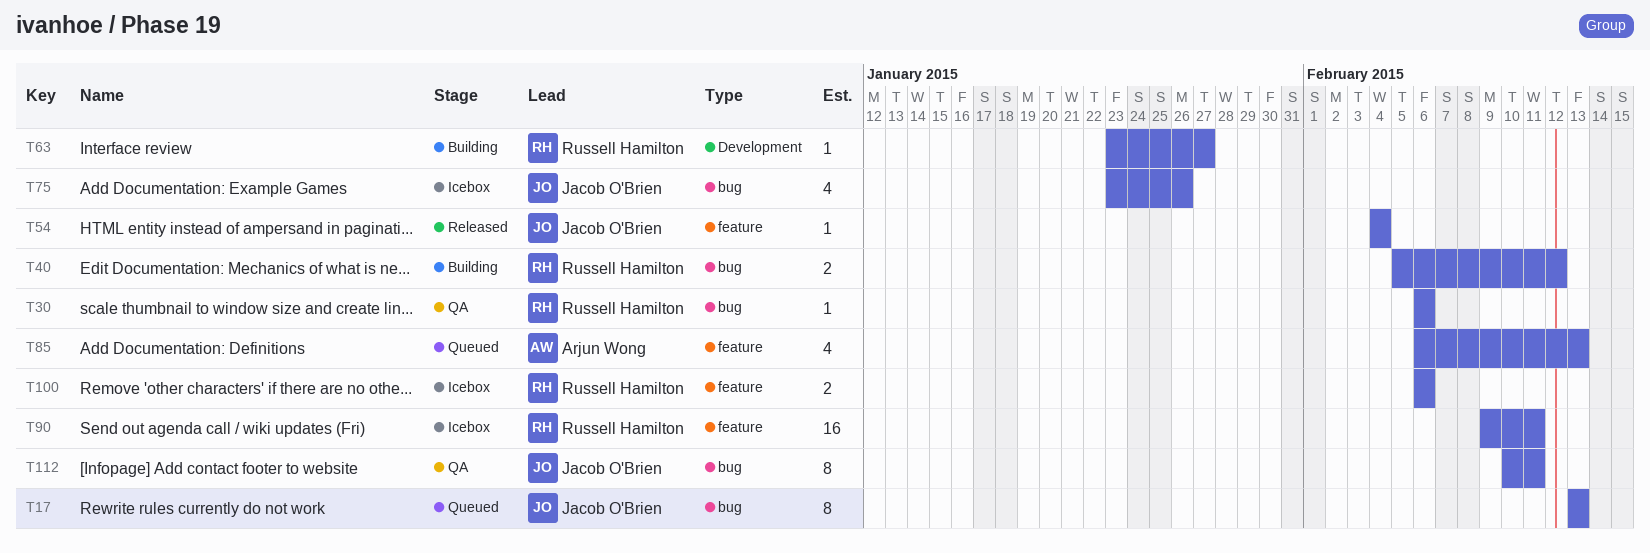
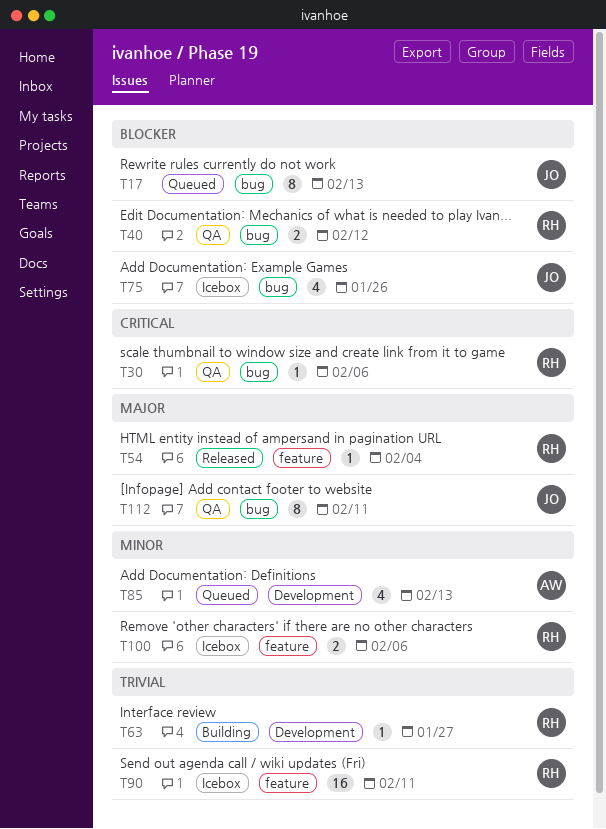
T40, status: Building -> QA
T54, owner: Jacob O'Brien -> Russell Hamilton
T85, label: feature -> Development

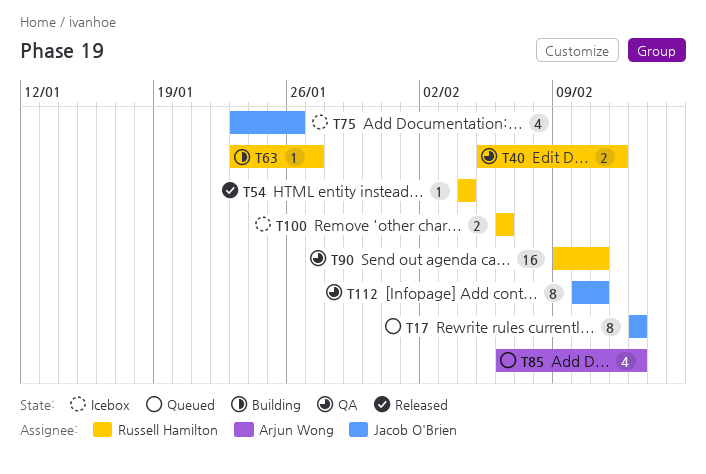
T30: present -> none
T90, status: Icebox -> QA

